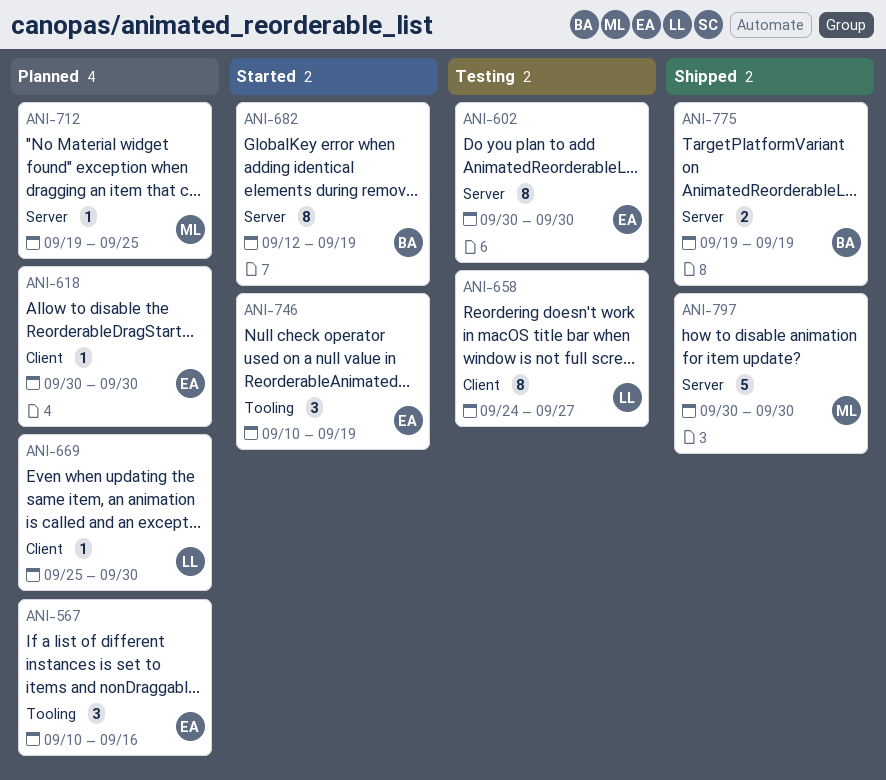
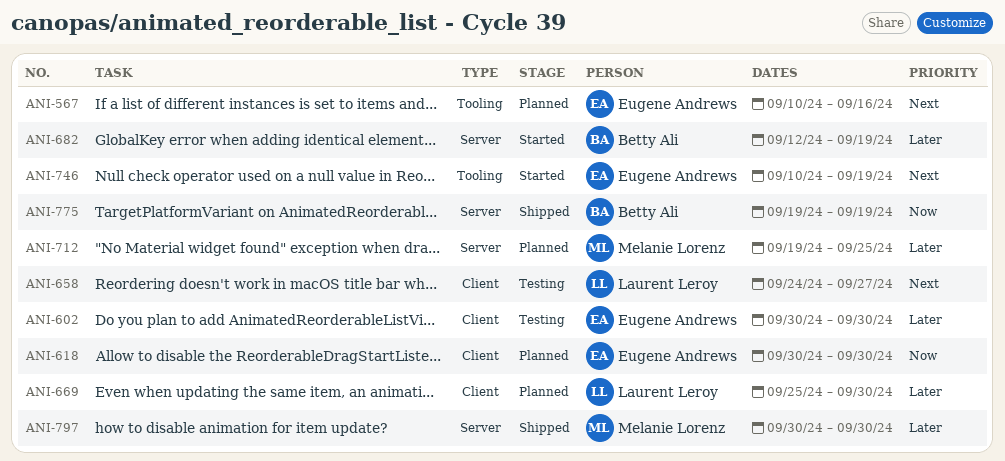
ANI-602, label: Server -> Client

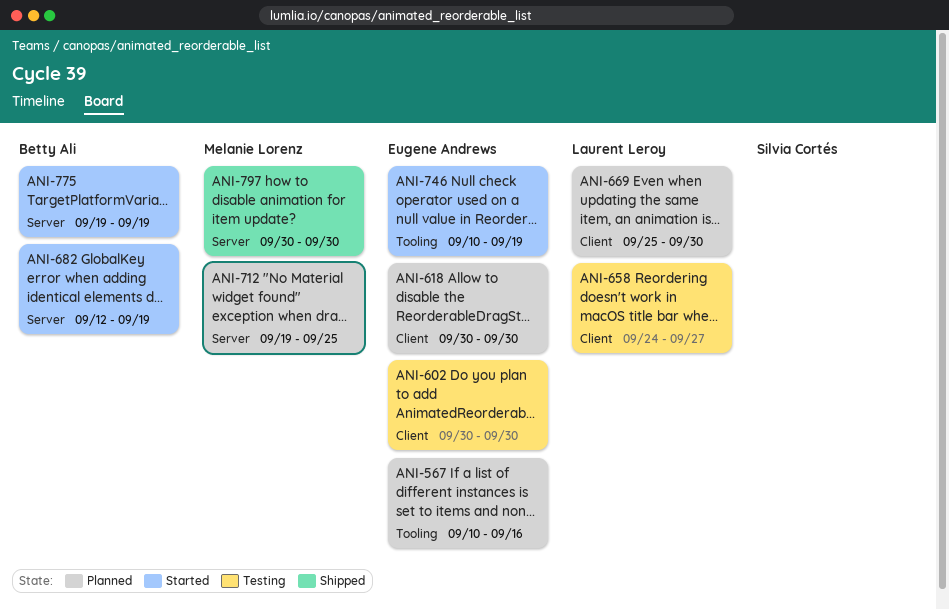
ANI-775, status: Shipped -> Started

